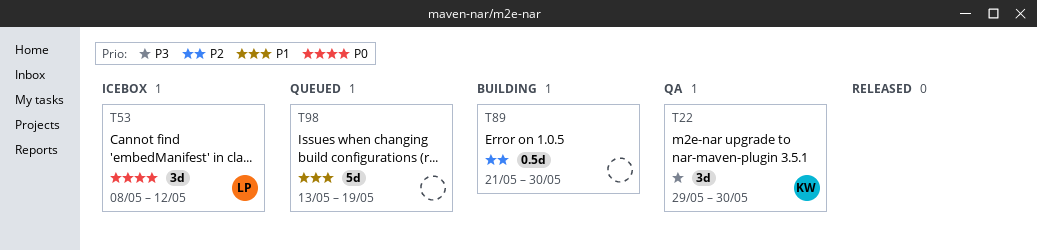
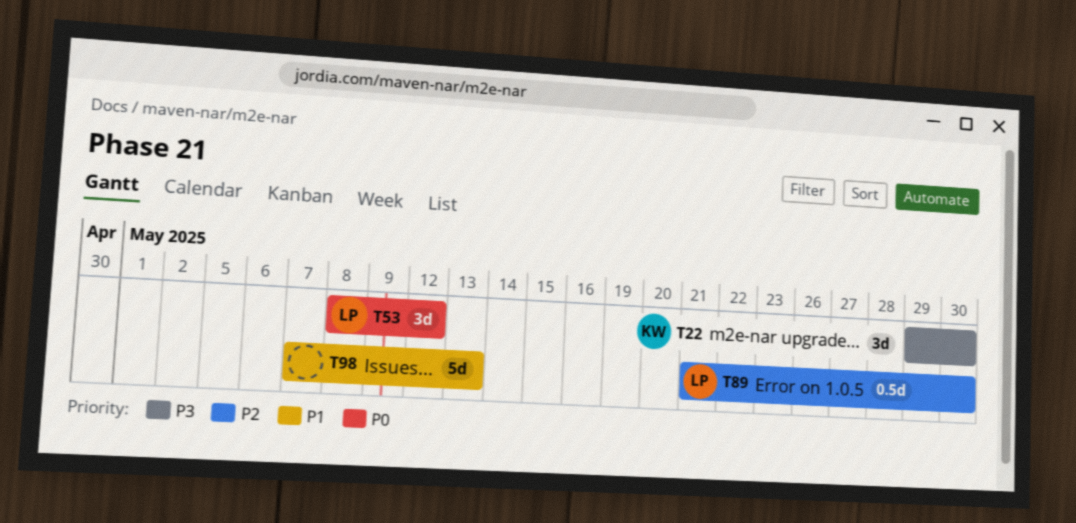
T89, owner: none -> LP
T98, start: May 13 -> May 7
T98, due: May 19 -> May 13

